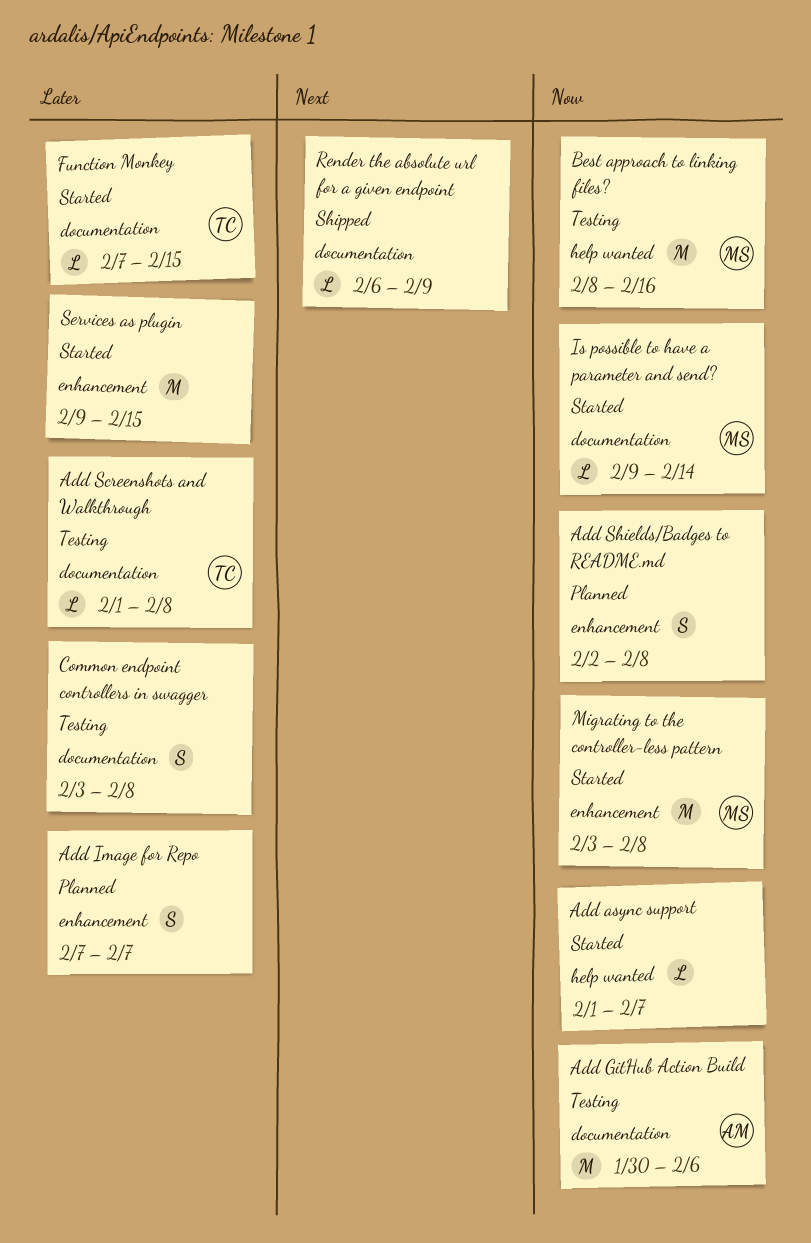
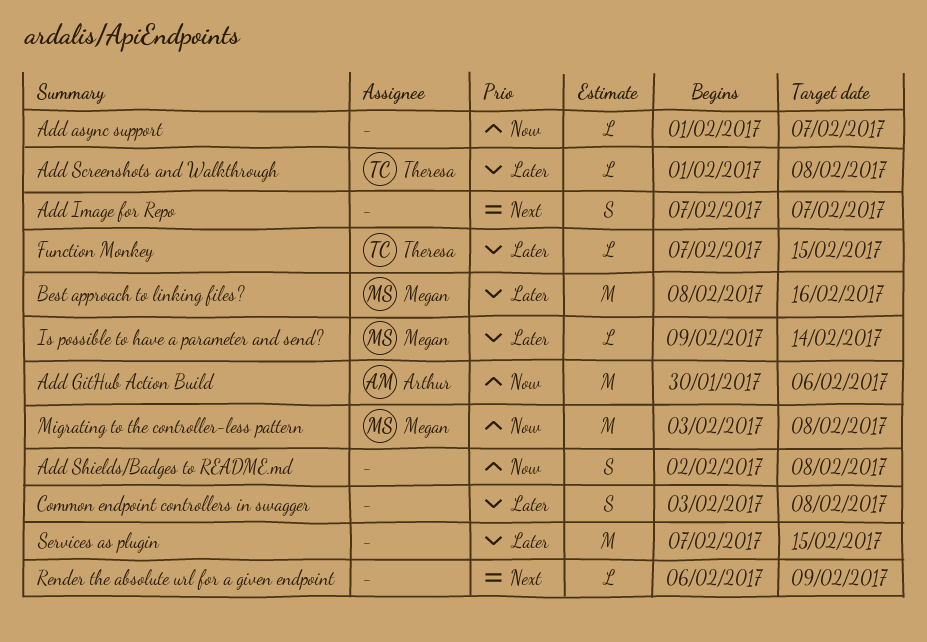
Add Image for Repo, priority: Later -> Next
Best approach to linking files?, priority: Now -> Later
Is possible to have a parameter and send?, priority: Now -> Later
Services as plugin, start: Feb 9 -> Feb 7

